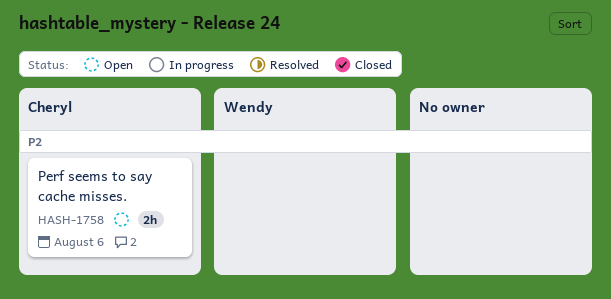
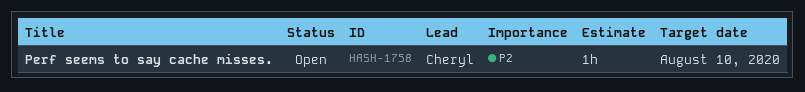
HASH-1758, estimate: 2h -> 1h
HASH-1758, due: Aug 6 -> Aug 10

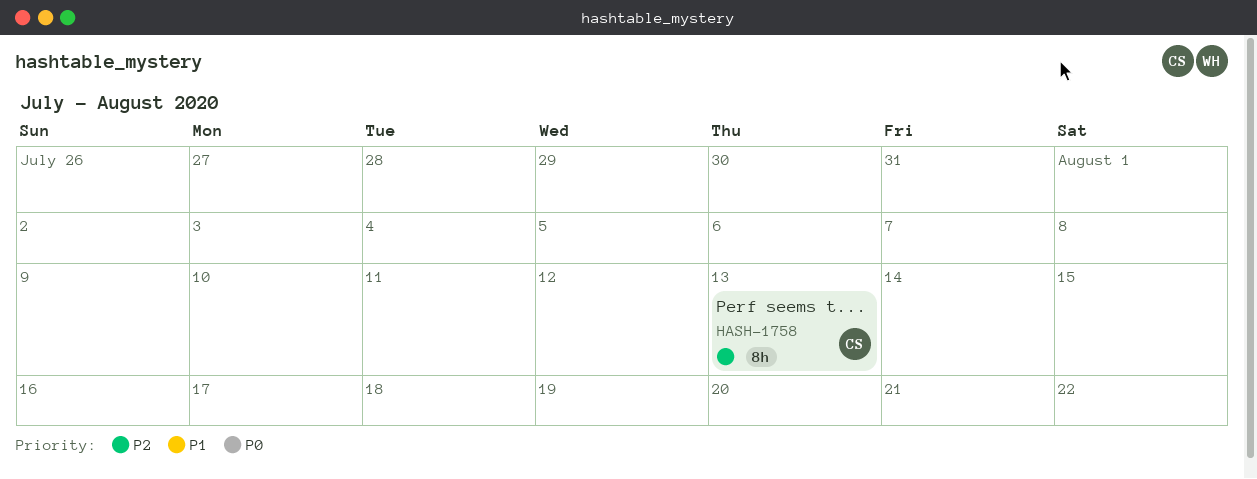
HASH-1758, estimate: 1h -> 8h
HASH-1758, due: Aug 10 -> Aug 13

